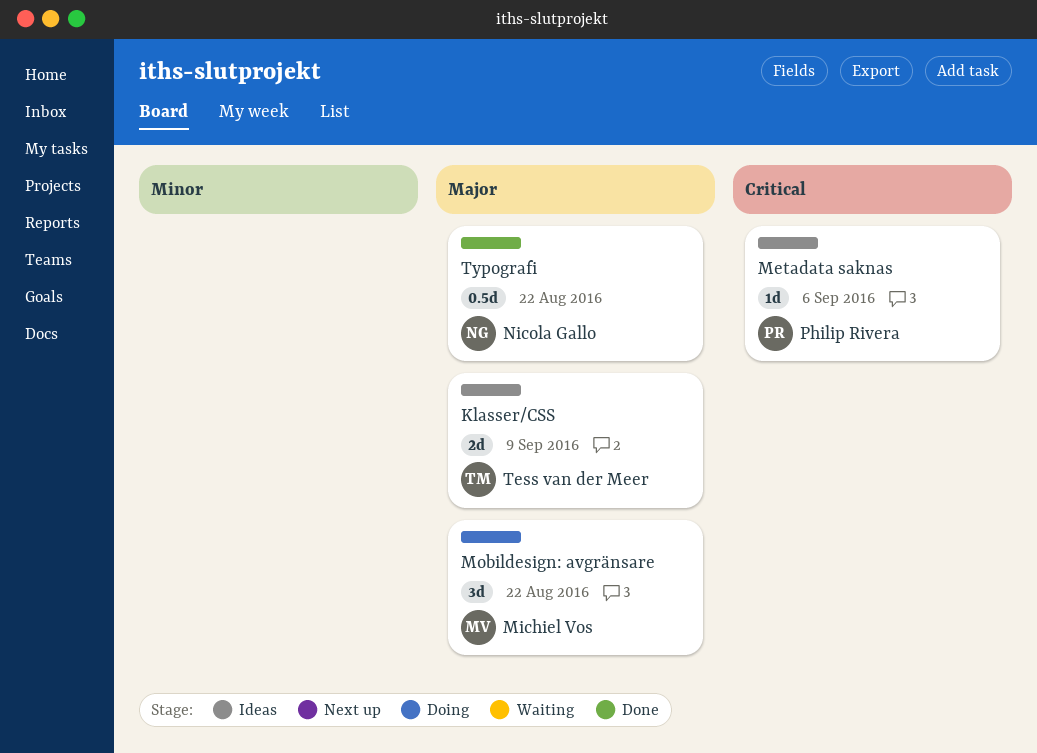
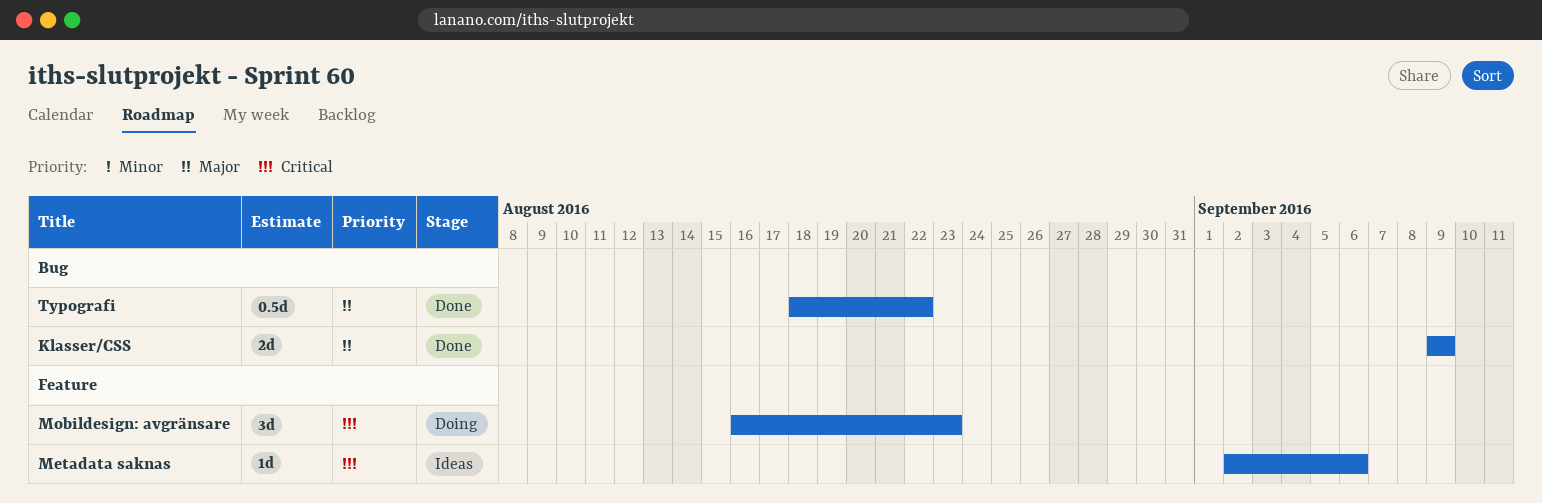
Klasser/CSS, status: Ideas -> Done
Mobildesign: avgränsare, priority: Major -> Critical
Mobildesign: avgränsare, due: Aug 22 -> Aug 23

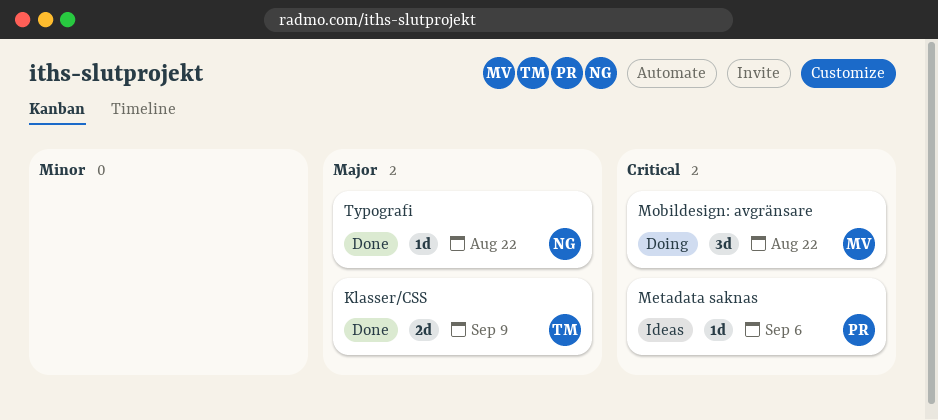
Mobildesign: avgränsare, due: Aug 23 -> Aug 22
Typografi, estimate: 0.5d -> 1d

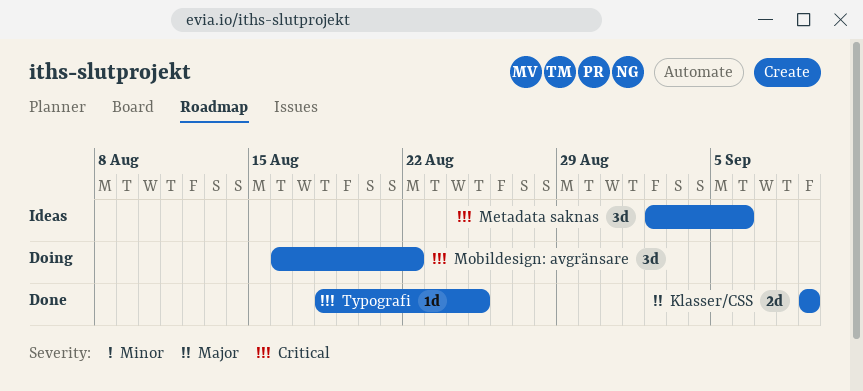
Metadata saknas, estimate: 1d -> 3d
Typografi, priority: Major -> Critical
Typografi, due: Aug 22 -> Aug 25

